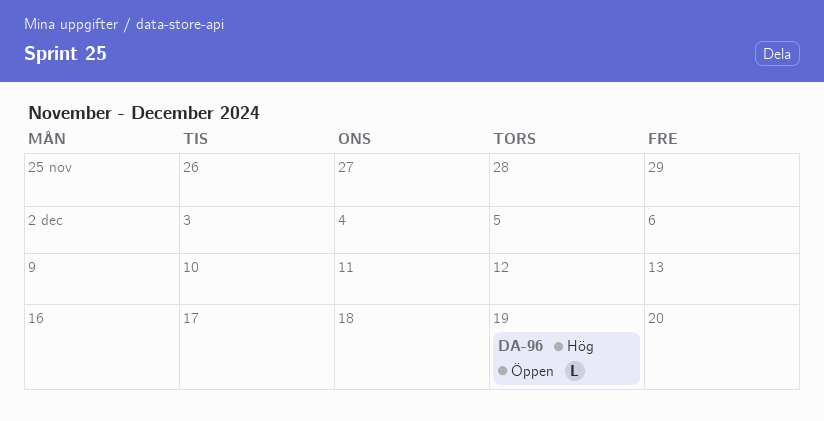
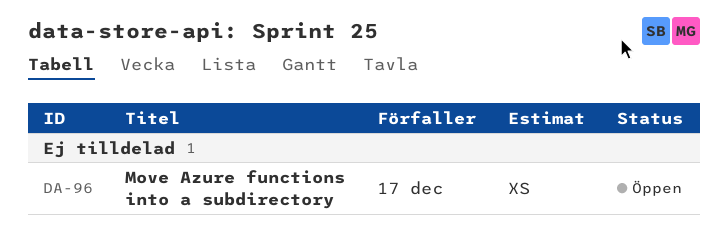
DA-96, estimate: L -> XS
DA-96, due: Dec 19 -> Dec 17

